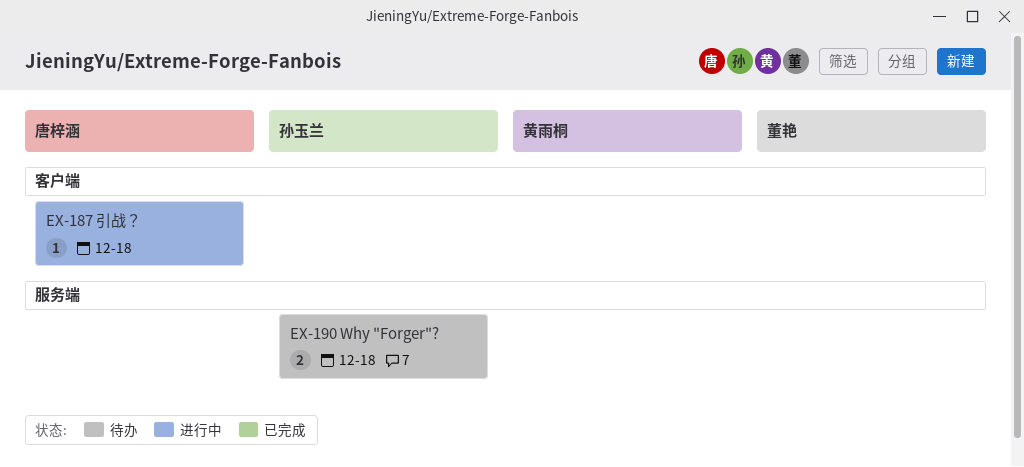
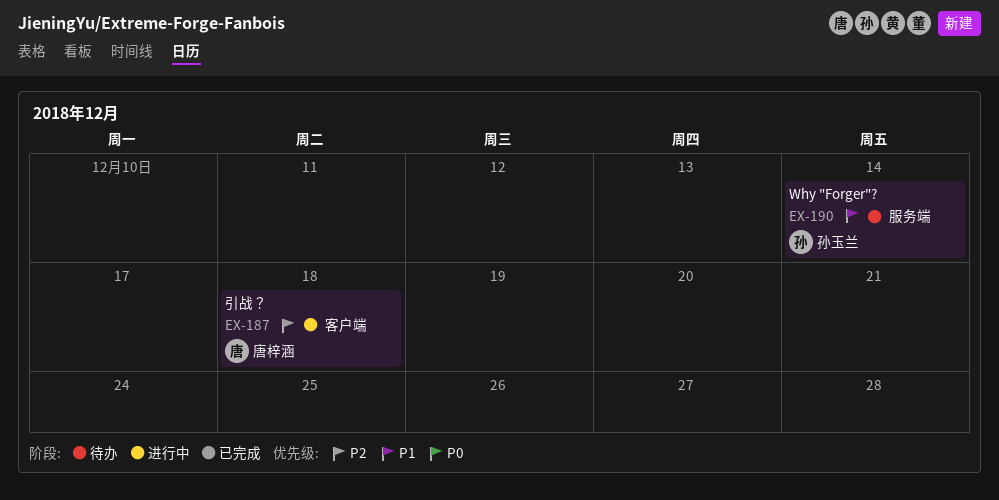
EX-190, due: Dec 18 -> Dec 14

